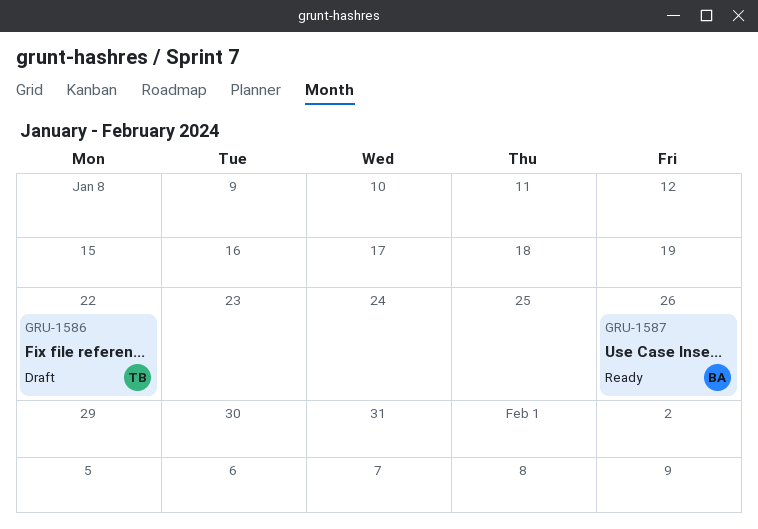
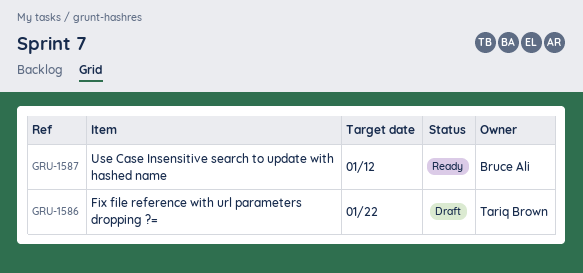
GRU-1587, due: Jan 26 -> Jan 12

